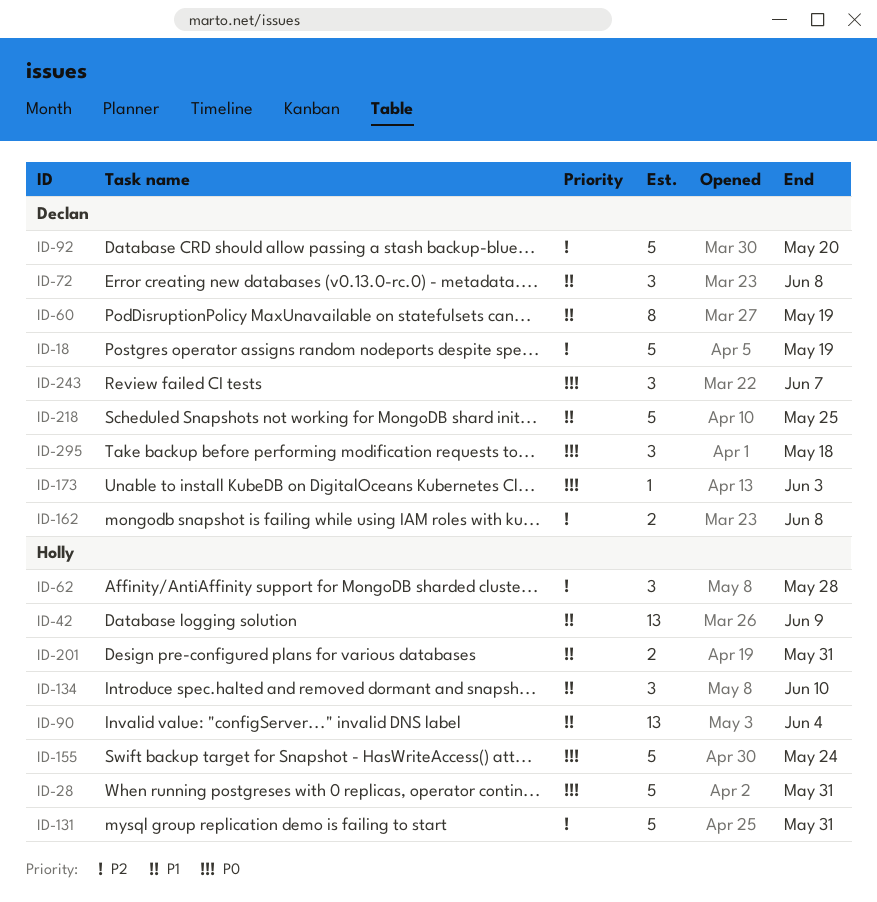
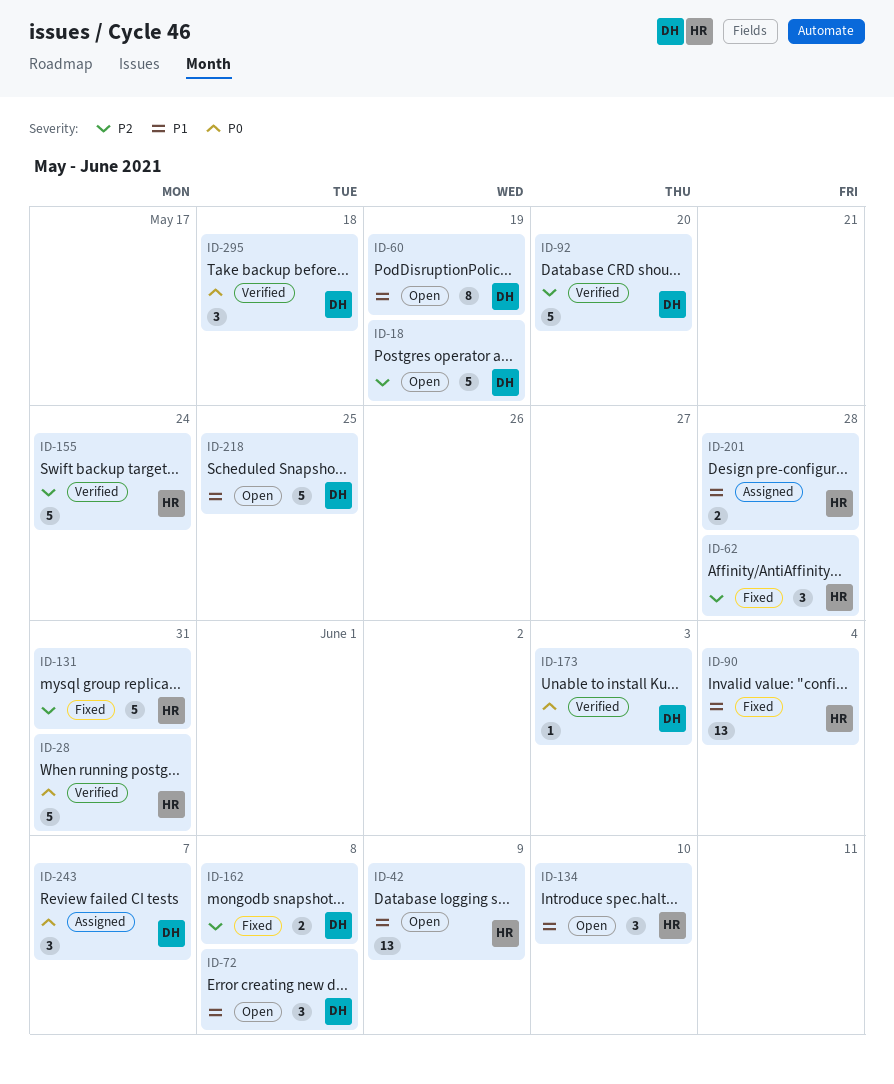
ID-155, priority: P0 -> P2
ID-201, due: May 31 -> May 28

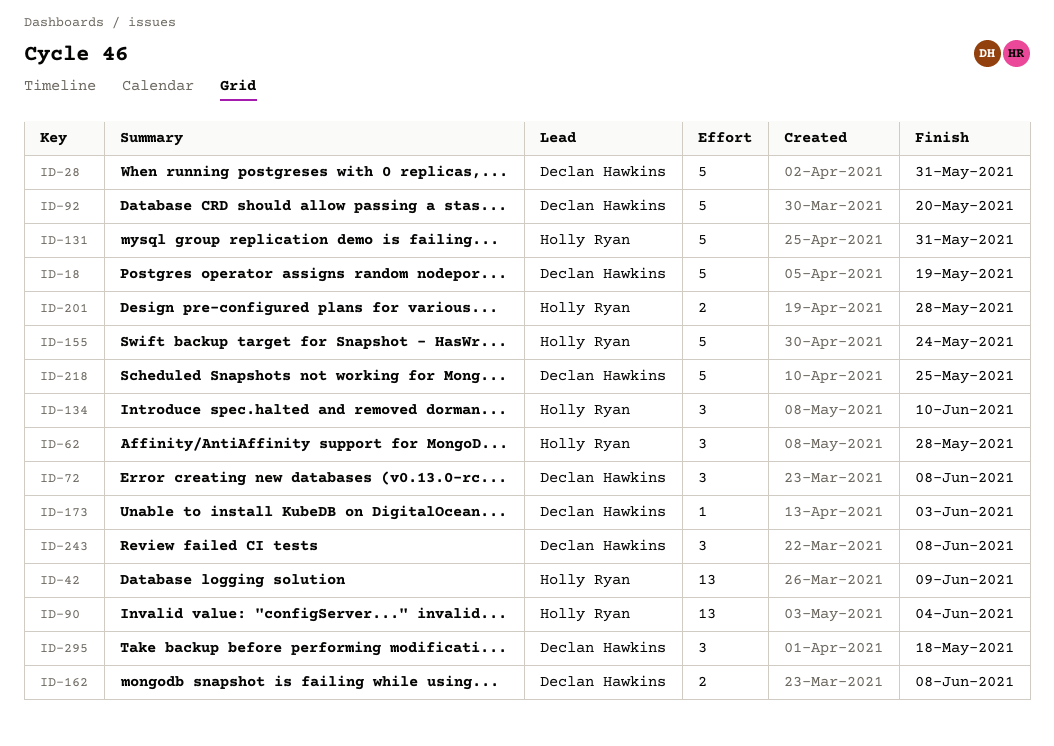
ID-28, owner: Holly Ryan -> Declan Hawkins
ID-60: present -> none
ID-243, due: Jun 7 -> Jun 8

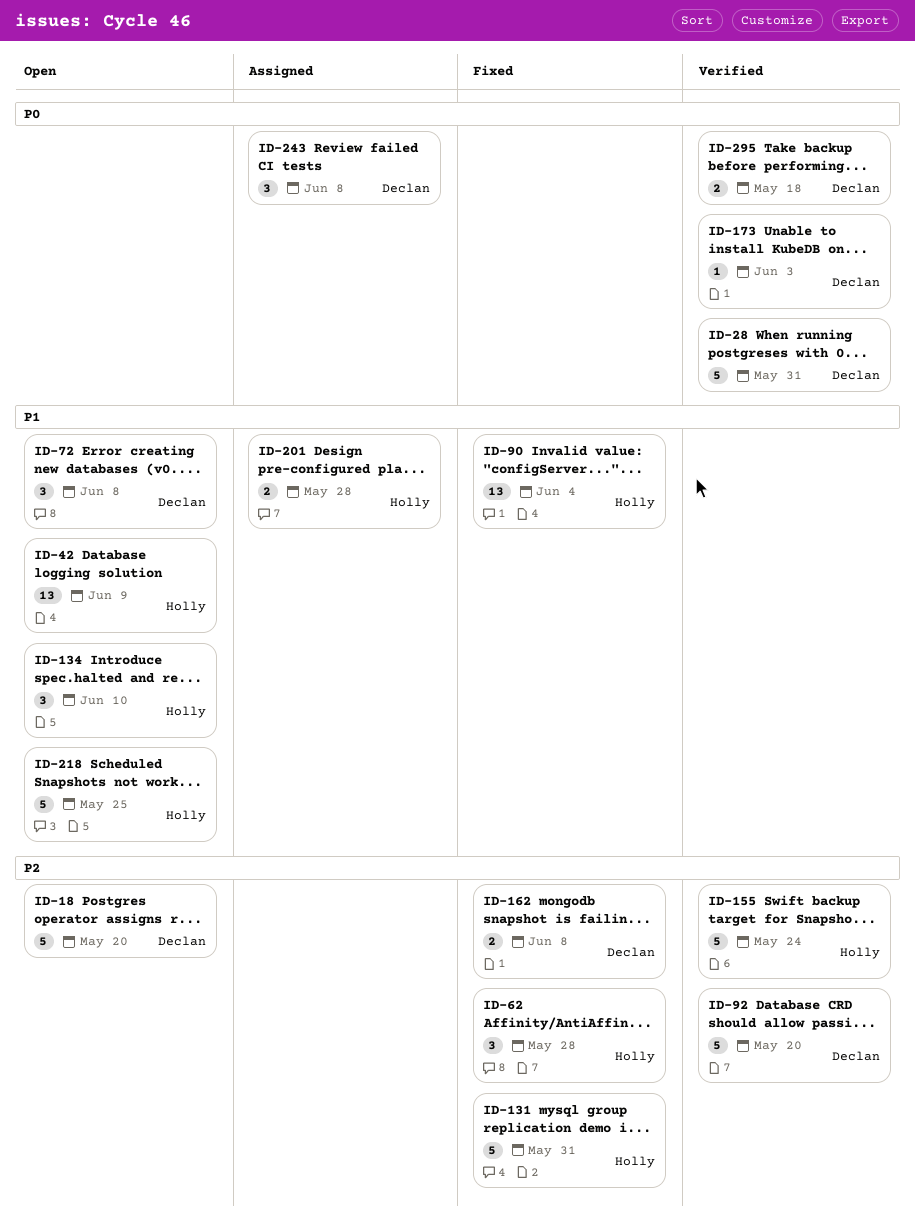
ID-18, due: May 19 -> May 20
ID-218, owner: Declan Hawkins -> Holly Ryan
ID-295, estimate: 3 -> 2

